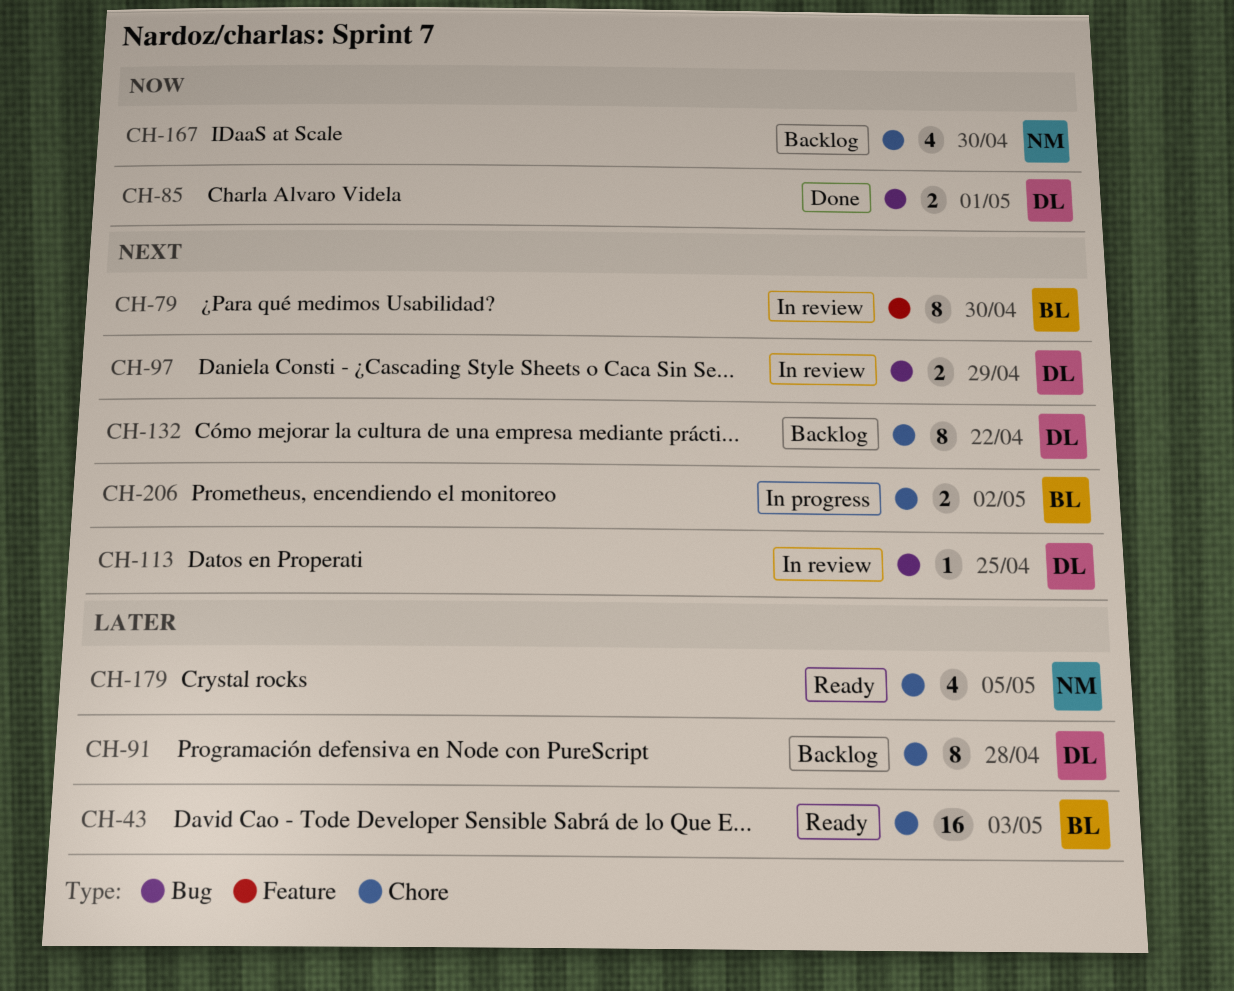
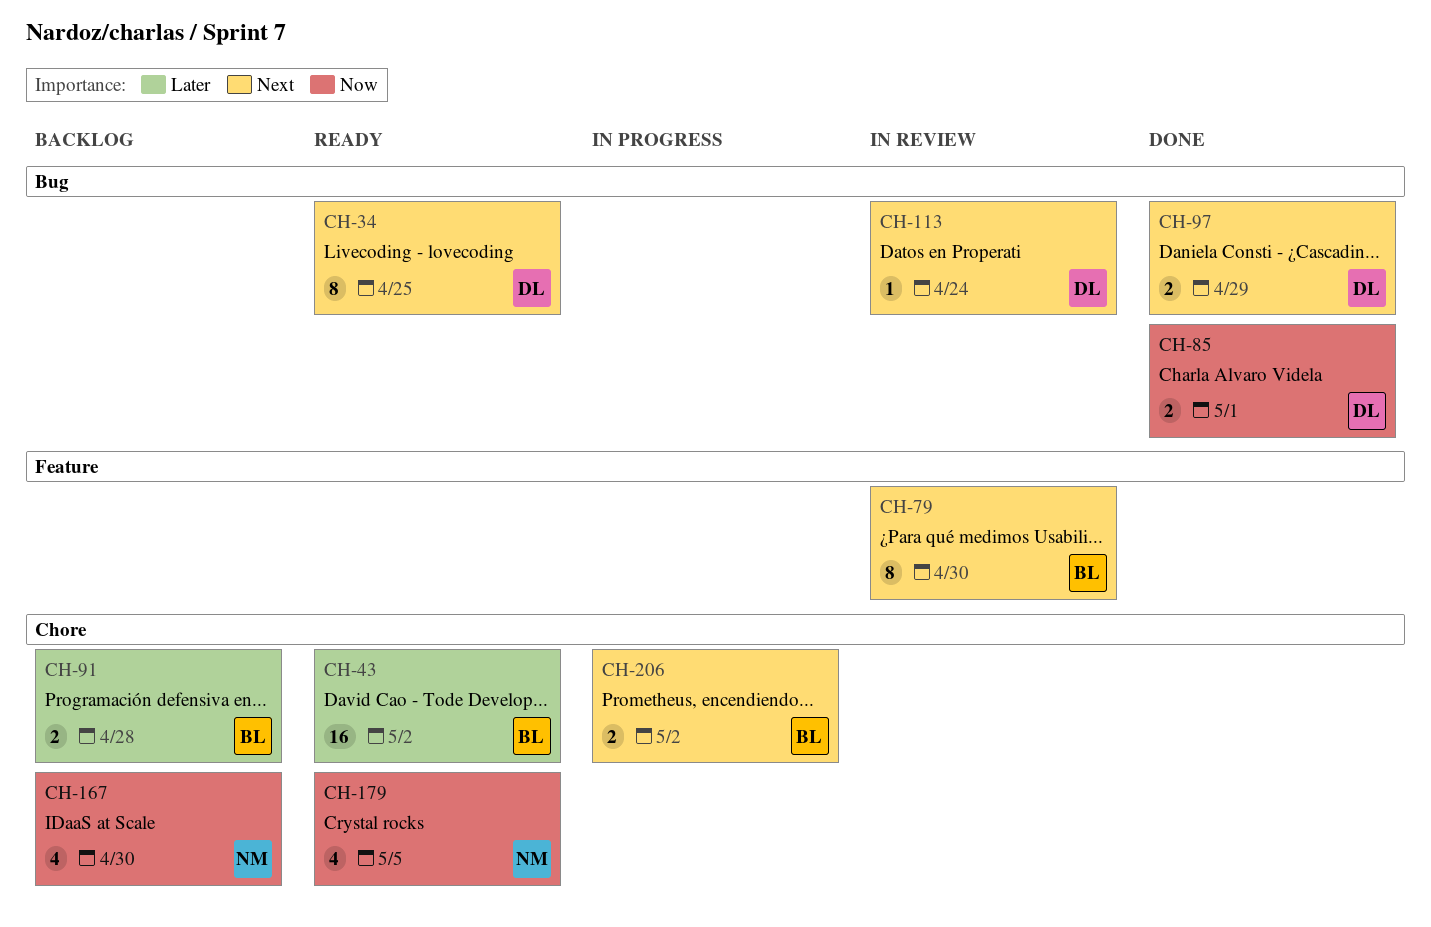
CH-34: none -> present
CH-43, due: May 3 -> May 2
CH-91, owner: DL -> BL
CH-91, estimate: 8 -> 2
CH-97, status: In review -> Done
CH-113, due: Apr 25 -> Apr 24
CH-132: present -> none
CH-179, priority: Later -> Now

